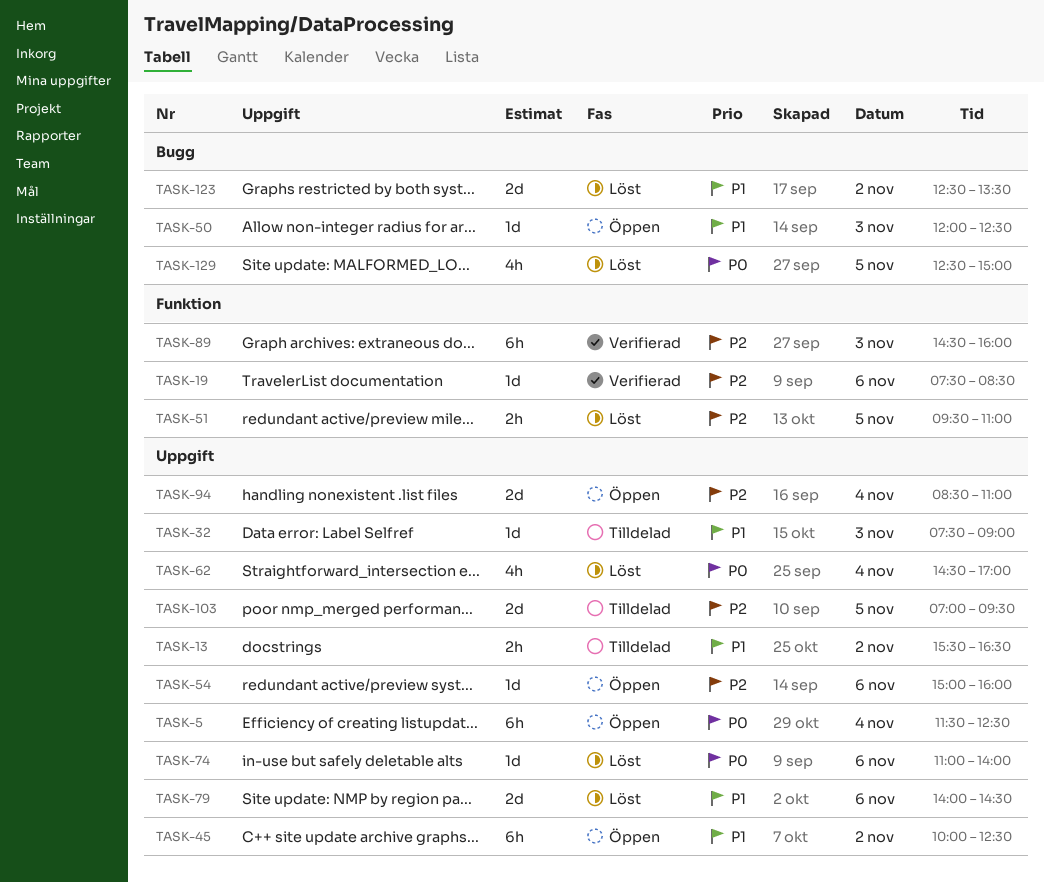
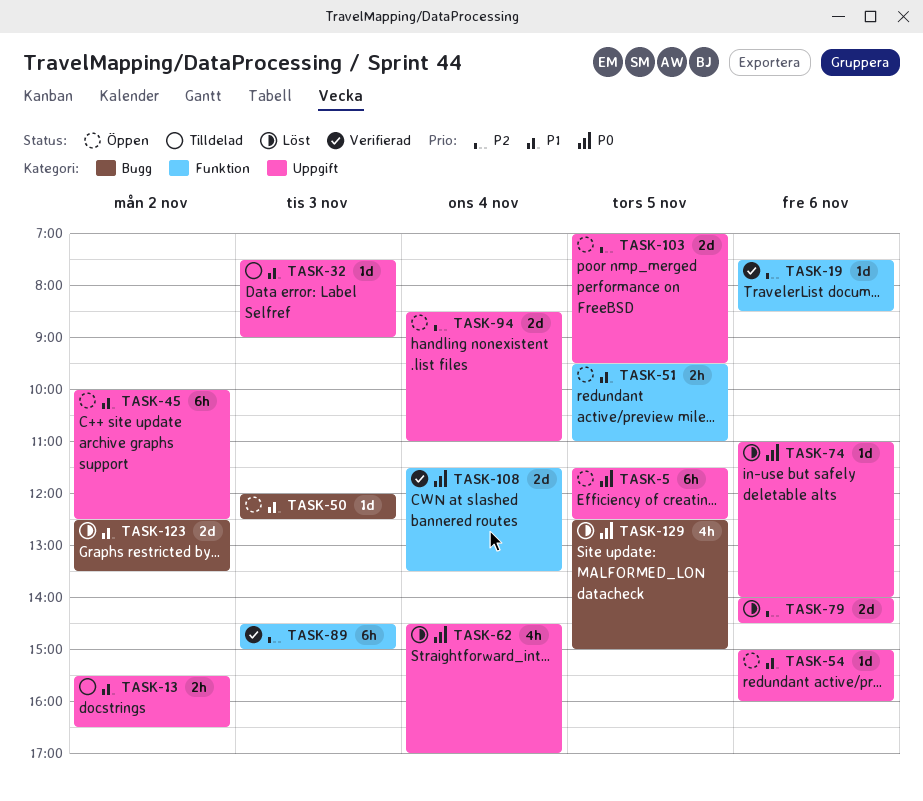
TASK-5, day: Nov 4 -> Nov 5
TASK-51, status: Löst -> Öppen
TASK-51, priority: P2 -> P1
TASK-54, priority: P2 -> P1
TASK-79, priority: P1 -> P2
TASK-89, ends: 16:00 -> 15:00
TASK-103, status: Tilldelad -> Öppen
TASK-108: none -> present

